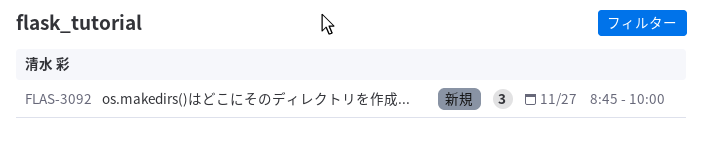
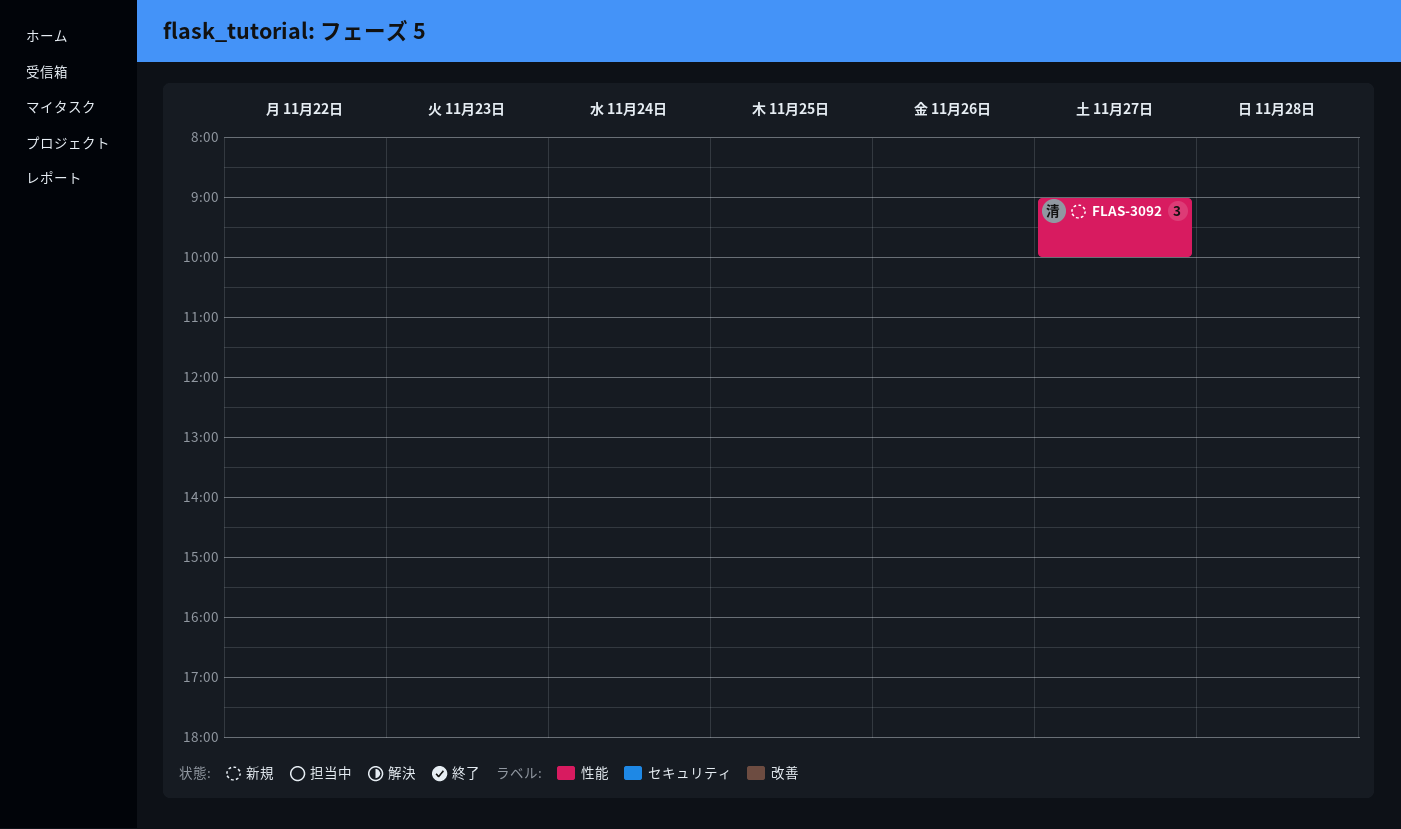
FLAS-3092, begins: 08:45 -> 09:00

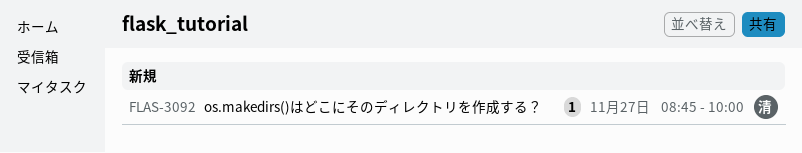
FLAS-3092, estimate: 3 -> 1
FLAS-3092, begins: 09:00 -> 08:45

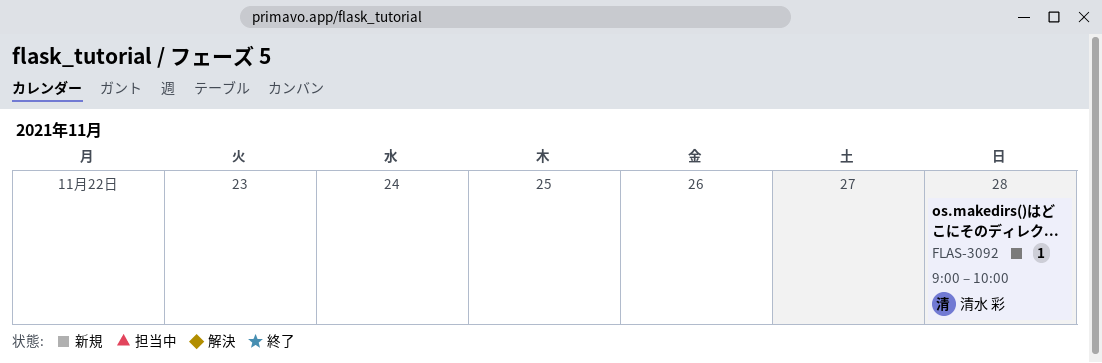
FLAS-3092, day: Nov 27 -> Nov 28
FLAS-3092, begins: 08:45 -> 09:00

